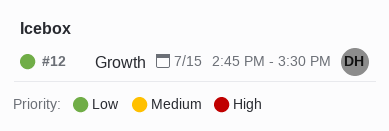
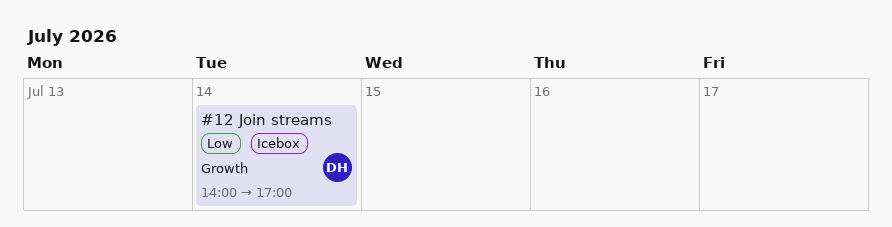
#12, day: Jul 15 -> Jul 14
#12, begins: 14:45 -> 14:00
#12, ends: 15:30 -> 17:00

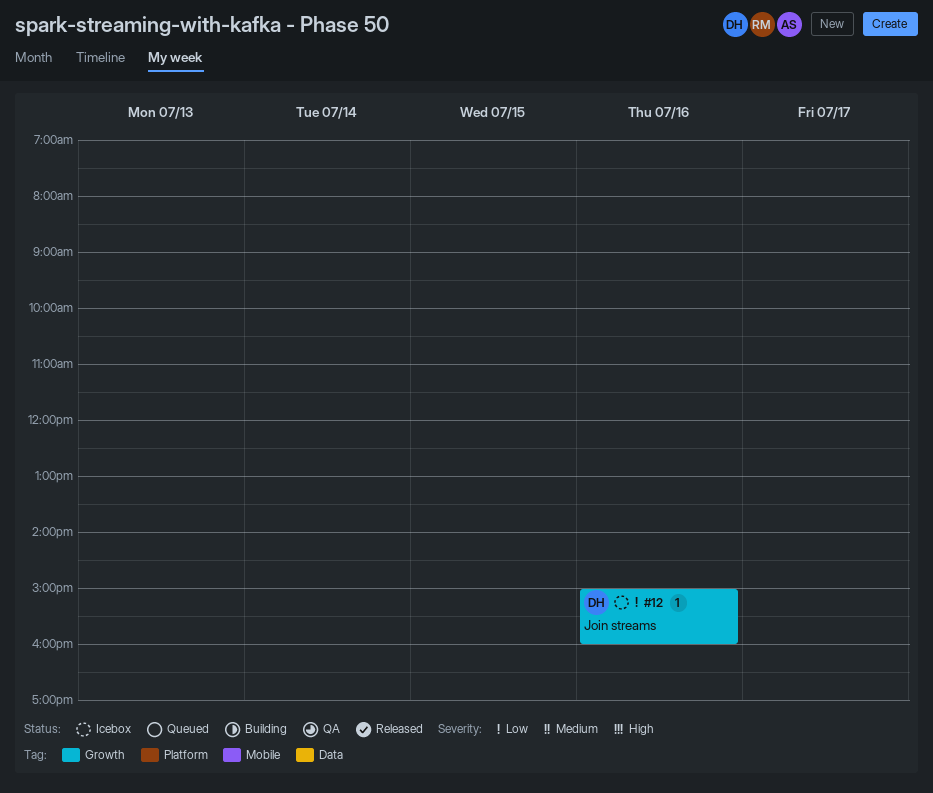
#12, day: Jul 14 -> Jul 16
#12, begins: 14:00 -> 15:00
#12, ends: 17:00 -> 16:00

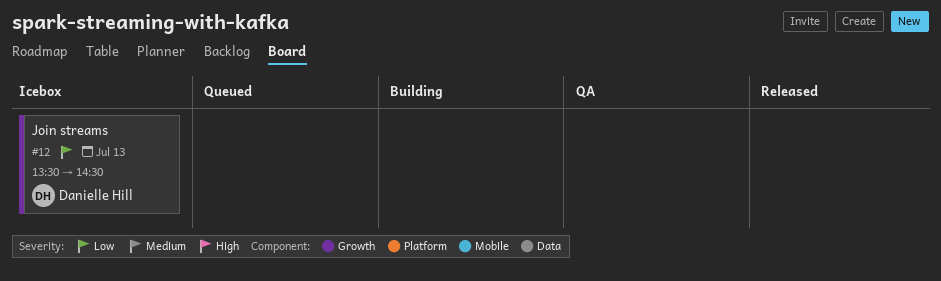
#12, day: Jul 16 -> Jul 13
#12, begins: 15:00 -> 13:30
#12, ends: 16:00 -> 14:30

